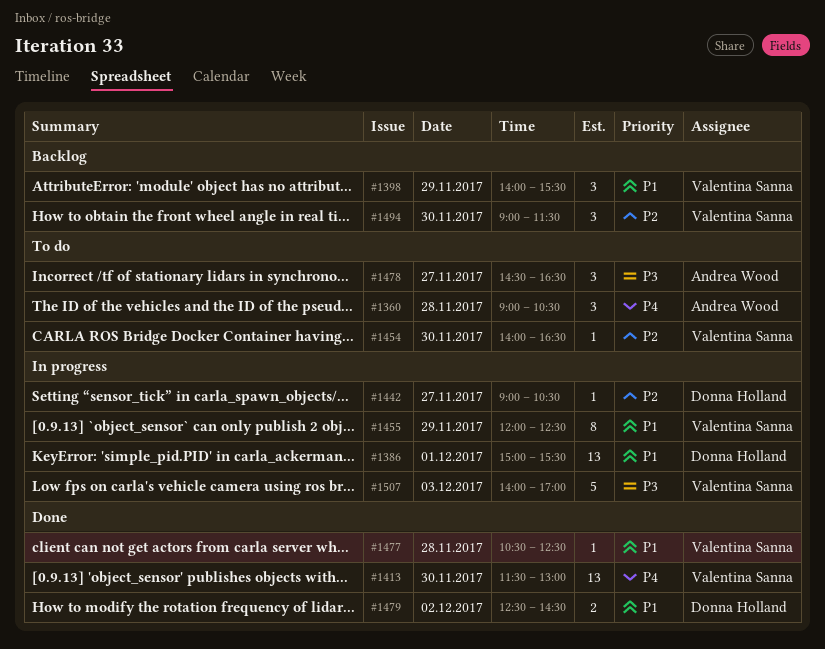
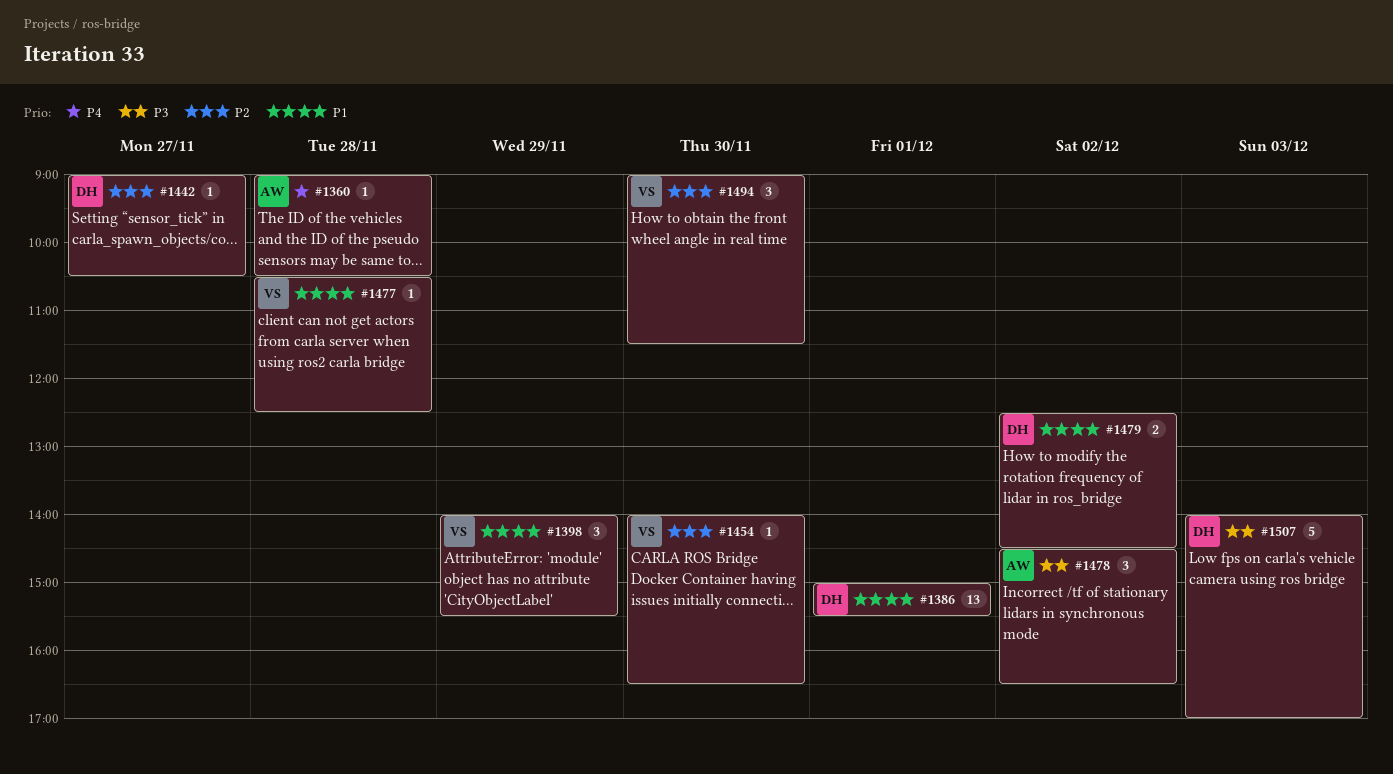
#1360, estimate: 3 -> 1
#1413: present -> none
#1455: present -> none
#1478, day: Nov 27 -> Dec 2
#1507, owner: Valentina Sanna -> Donna Holland

